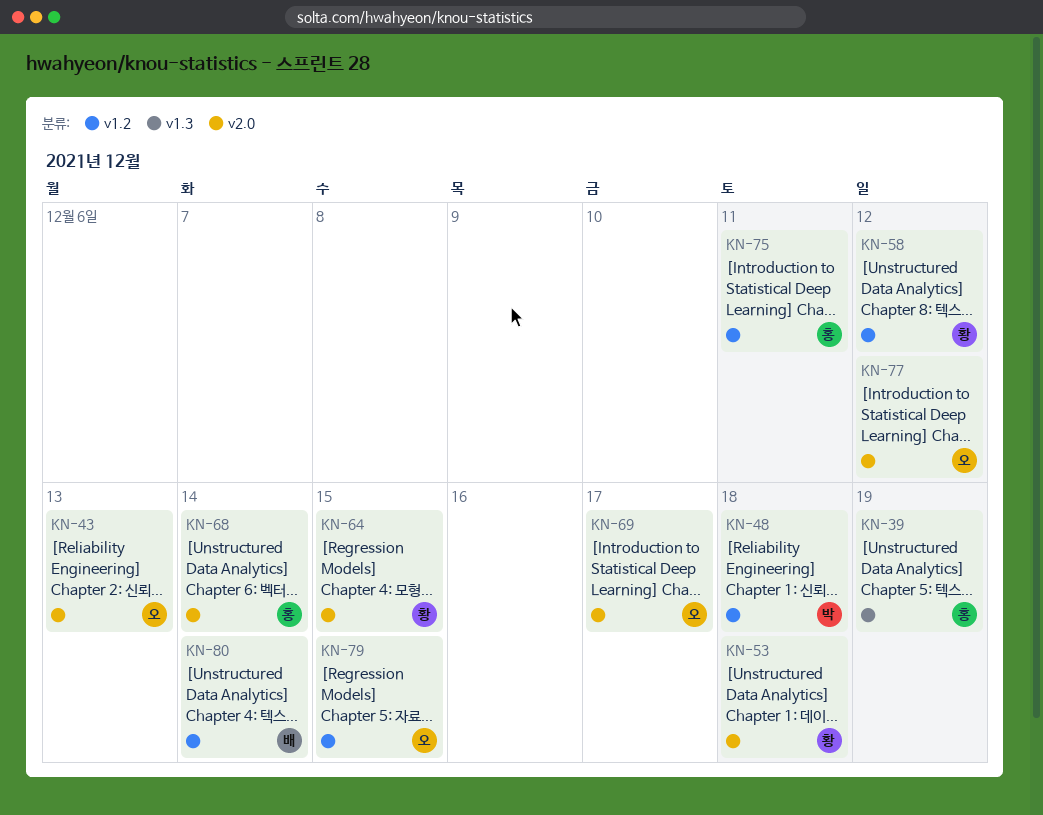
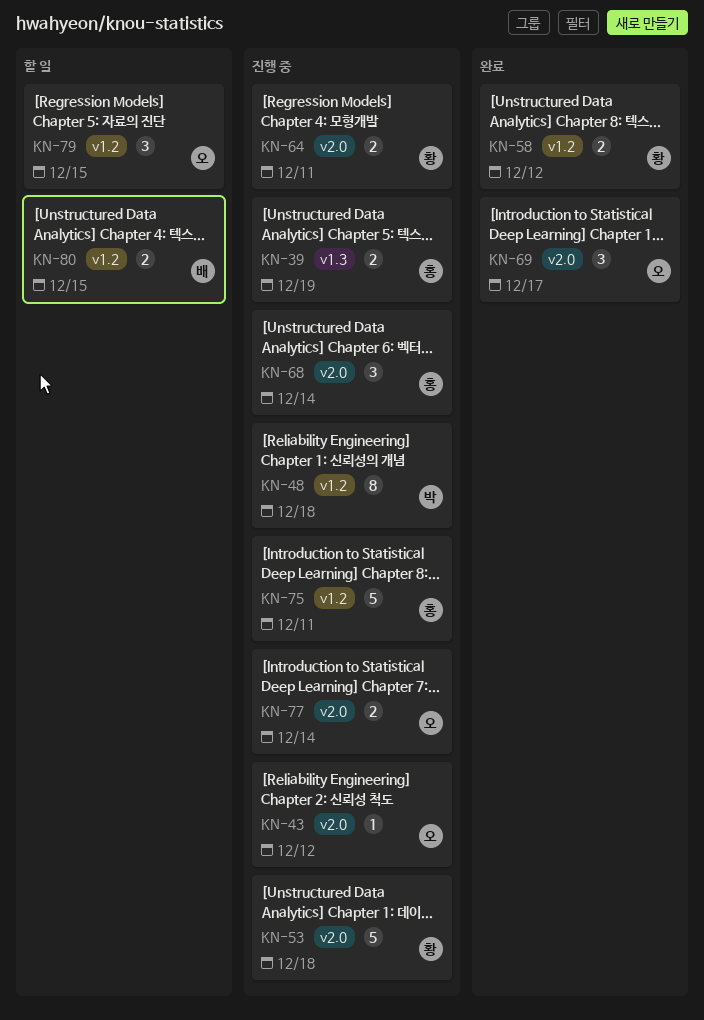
KN-43, due: Dec 13 -> Dec 12
KN-64, due: Dec 15 -> Dec 11
KN-77, due: Dec 12 -> Dec 14
KN-80, due: Dec 14 -> Dec 15

